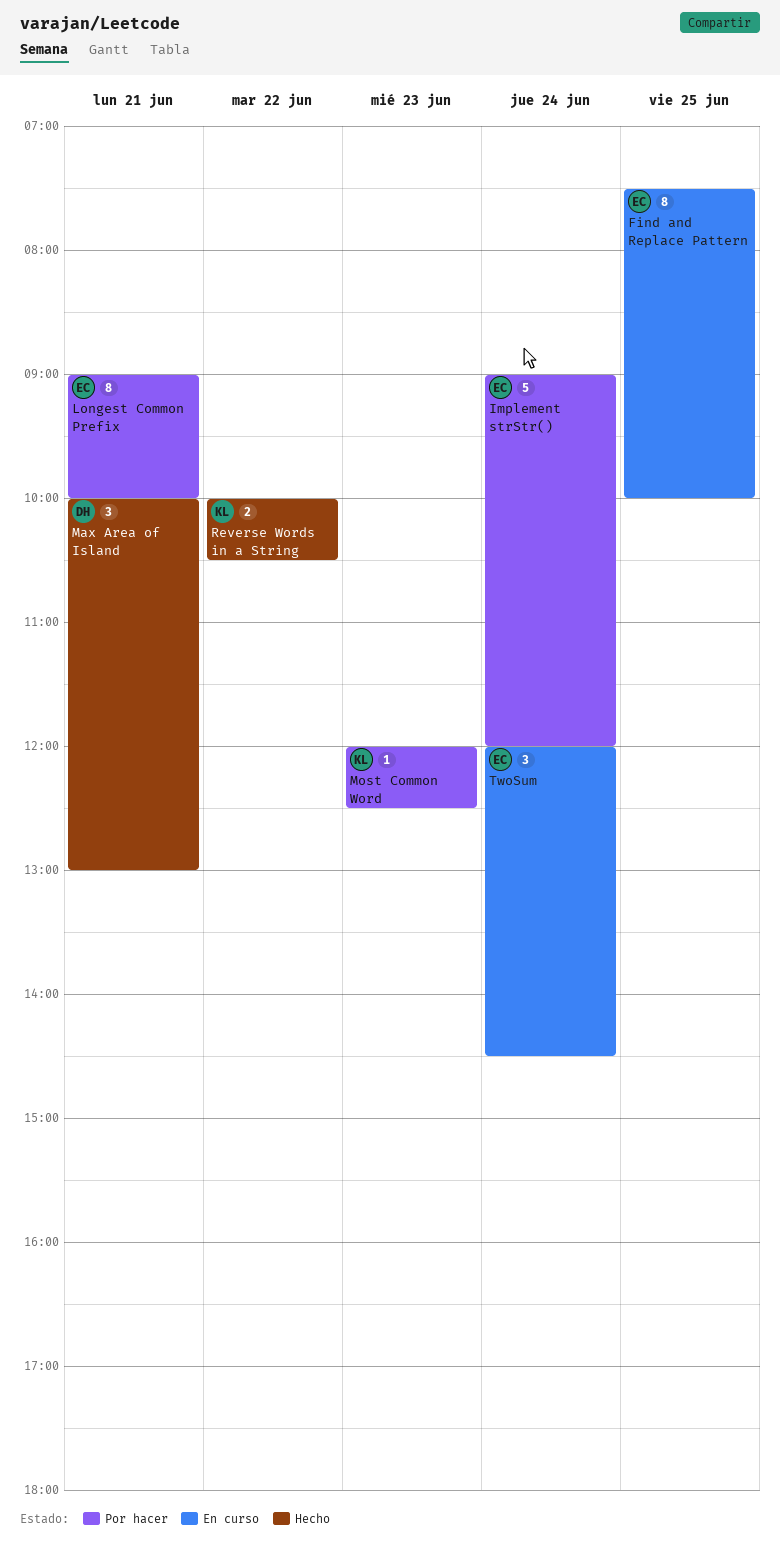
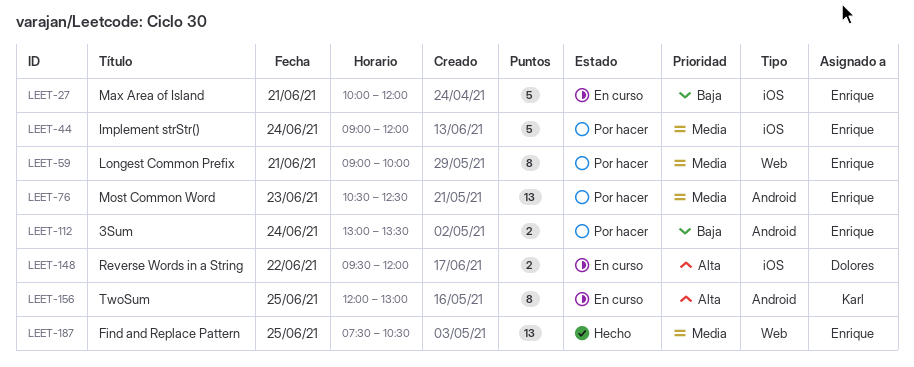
3Sum: none -> present
Find and Replace Pattern, status: En curso -> Hecho
Find and Replace Pattern, estimate: 8 -> 13
Find and Replace Pattern, ends: 10:00 -> 10:30
Max Area of Island, status: Hecho -> En curso
Max Area of Island, owner: Dolores -> Enrique
Max Area of Island, estimate: 3 -> 5
Max Area of Island, ends: 13:00 -> 12:00
Most Common Word, owner: Karl -> Enrique
Most Common Word, estimate: 1 -> 13
Most Common Word, begins: 12:00 -> 10:30
Reverse Words in a String, status: Hecho -> En curso
Reverse Words in a String, owner: Karl -> Dolores
Reverse Words in a String, begins: 10:00 -> 09:30
Reverse Words in a String, ends: 10:30 -> 12:00
TwoSum, owner: Enrique -> Karl
TwoSum, estimate: 3 -> 8
TwoSum, day: Jun 24 -> Jun 25
TwoSum, ends: 14:30 -> 13:00

